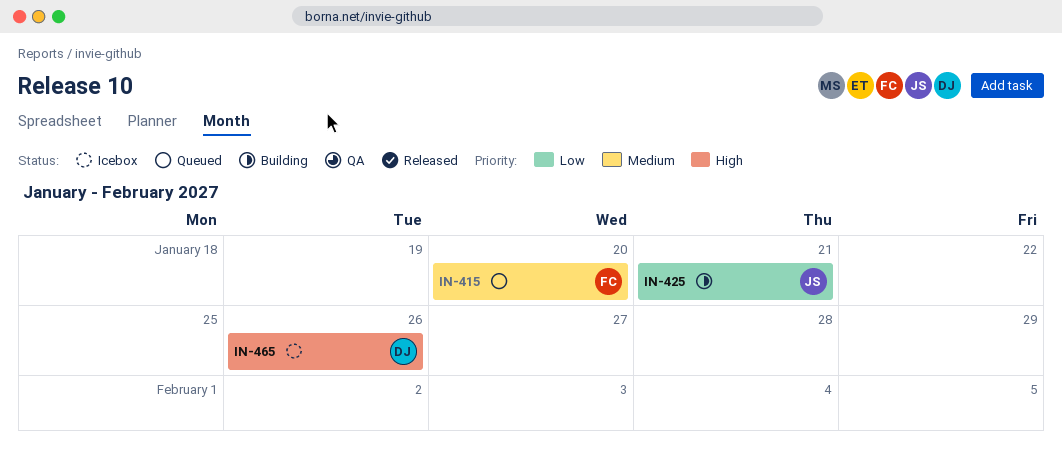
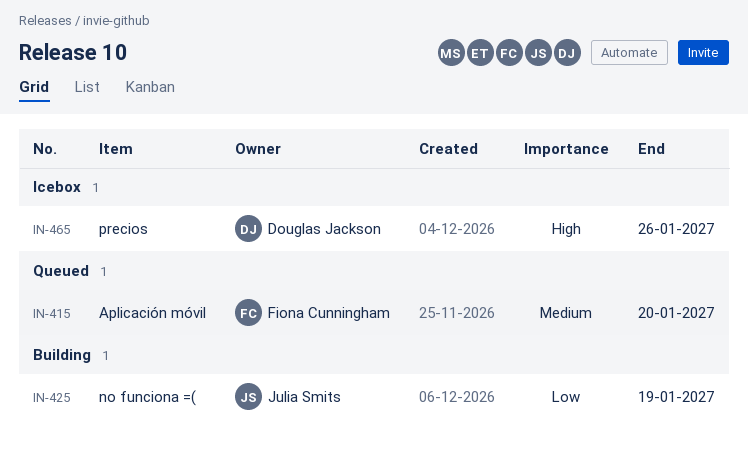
IN-425, due: Jan 21 -> Jan 19

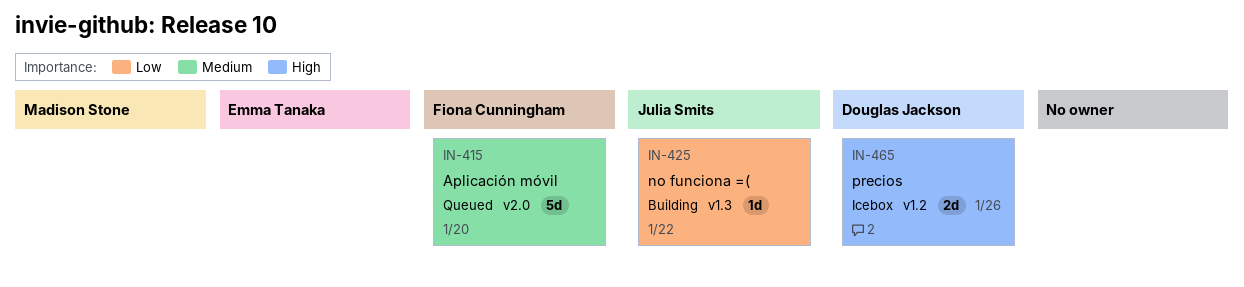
IN-425, due: Jan 19 -> Jan 22

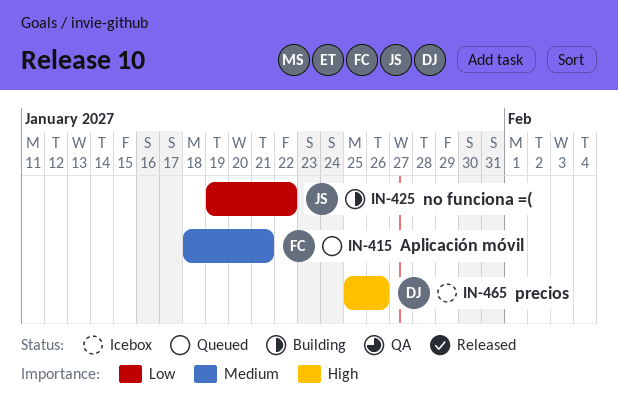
IN-415, due: Jan 20 -> Jan 21

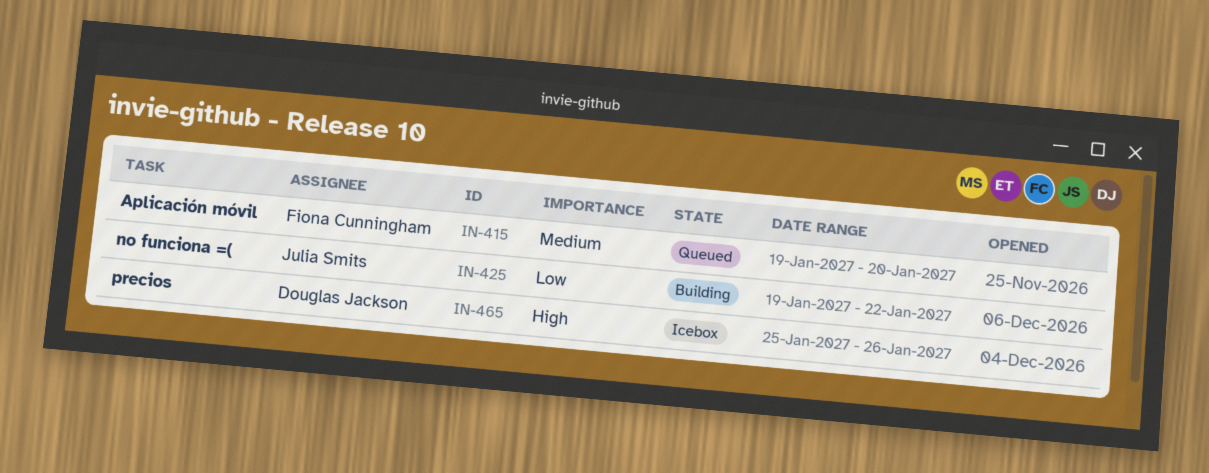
IN-415, start: Jan 18 -> Jan 19
IN-415, due: Jan 21 -> Jan 20

